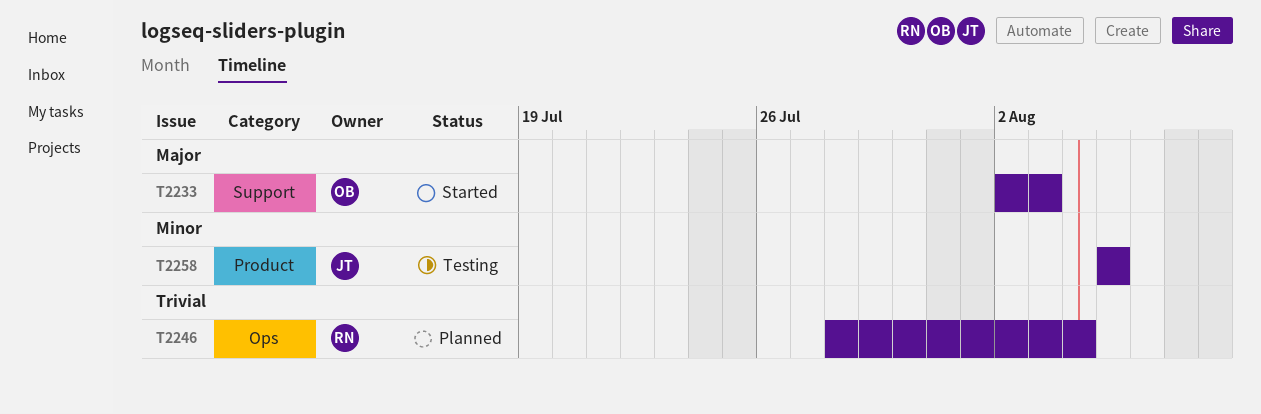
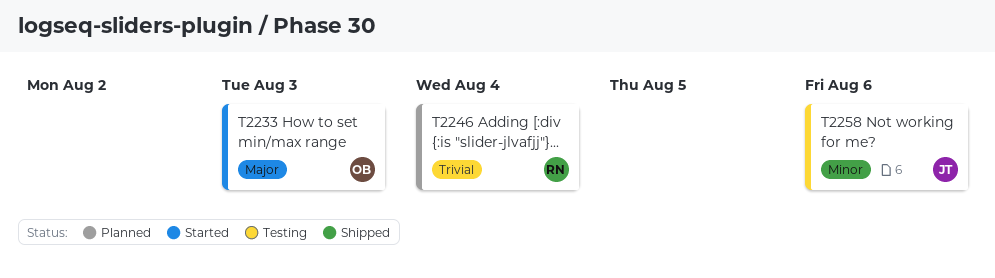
T2258, due: Aug 5 -> Aug 6

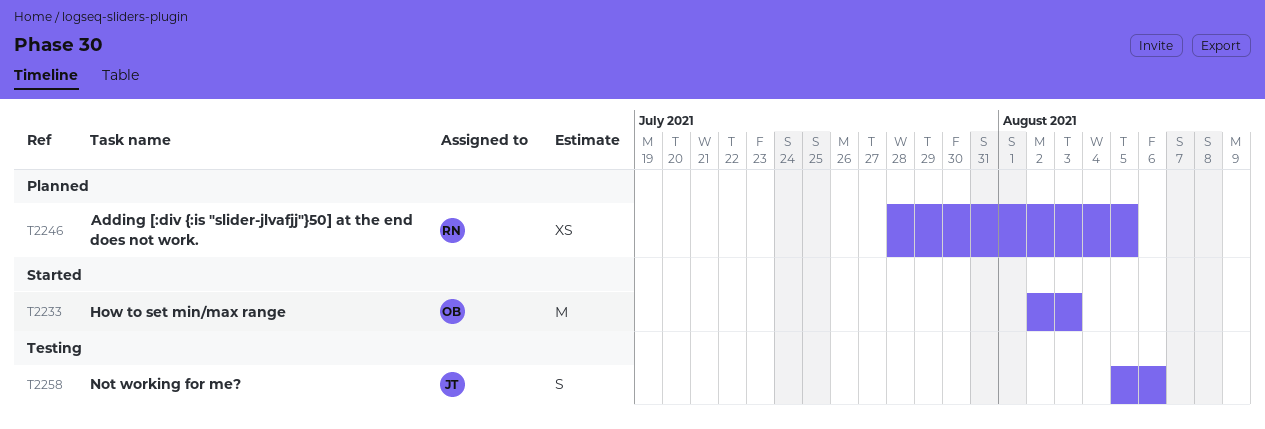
T2246, due: Aug 4 -> Aug 5

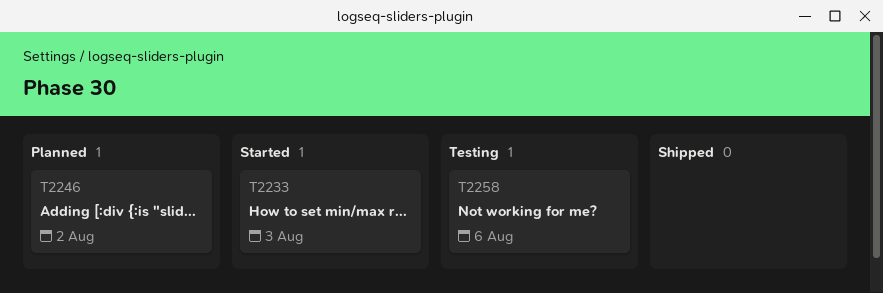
T2246, due: Aug 5 -> Aug 2

